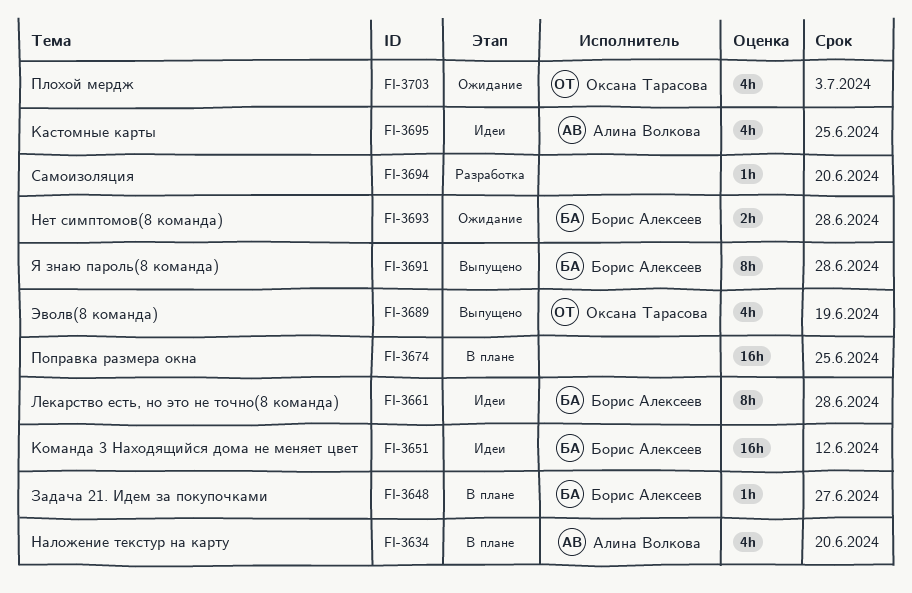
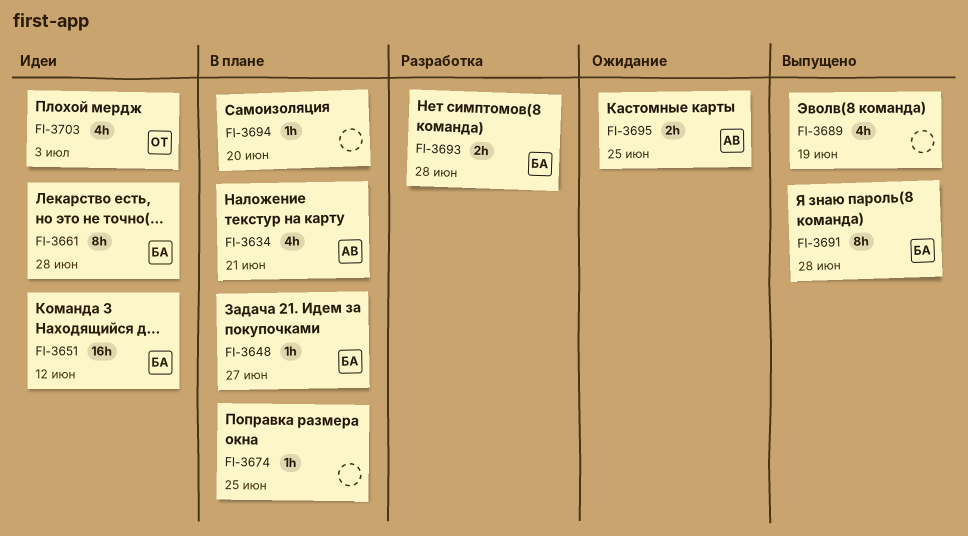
FI-3634, due: Jun 20 -> Jun 21
FI-3674, estimate: 16h -> 1h
FI-3689, owner: Оксана Тарасова -> none
FI-3693, status: Ожидание -> Разработка
FI-3694, status: Разработка -> В плане
FI-3695, status: Идеи -> Ожидание
FI-3695, estimate: 4h -> 2h
FI-3703, status: Ожидание -> Идеи

